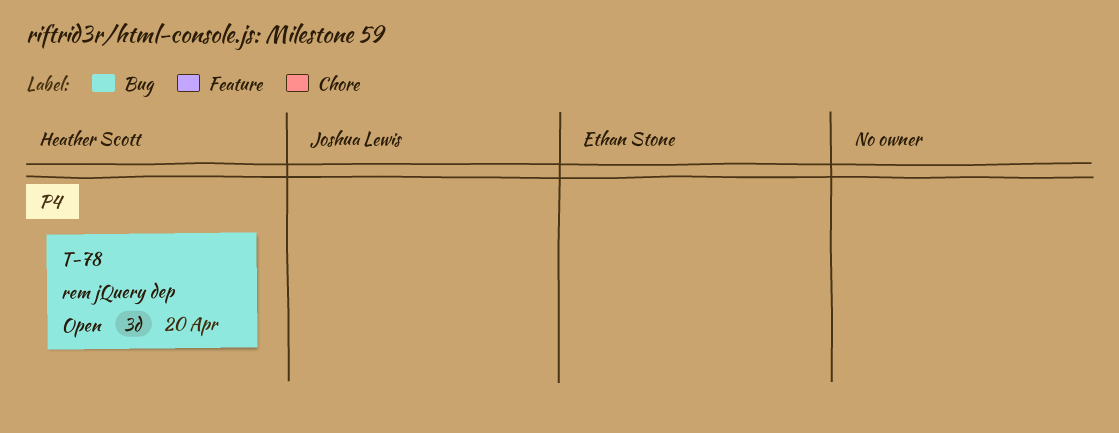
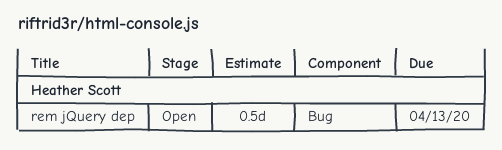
rem jQuery dep, estimate: 3d -> 0.5d
rem jQuery dep, due: Apr 20 -> Apr 13

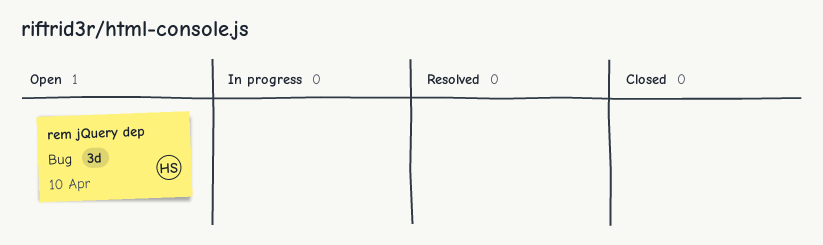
rem jQuery dep, estimate: 0.5d -> 3d
rem jQuery dep, due: Apr 13 -> Apr 10

